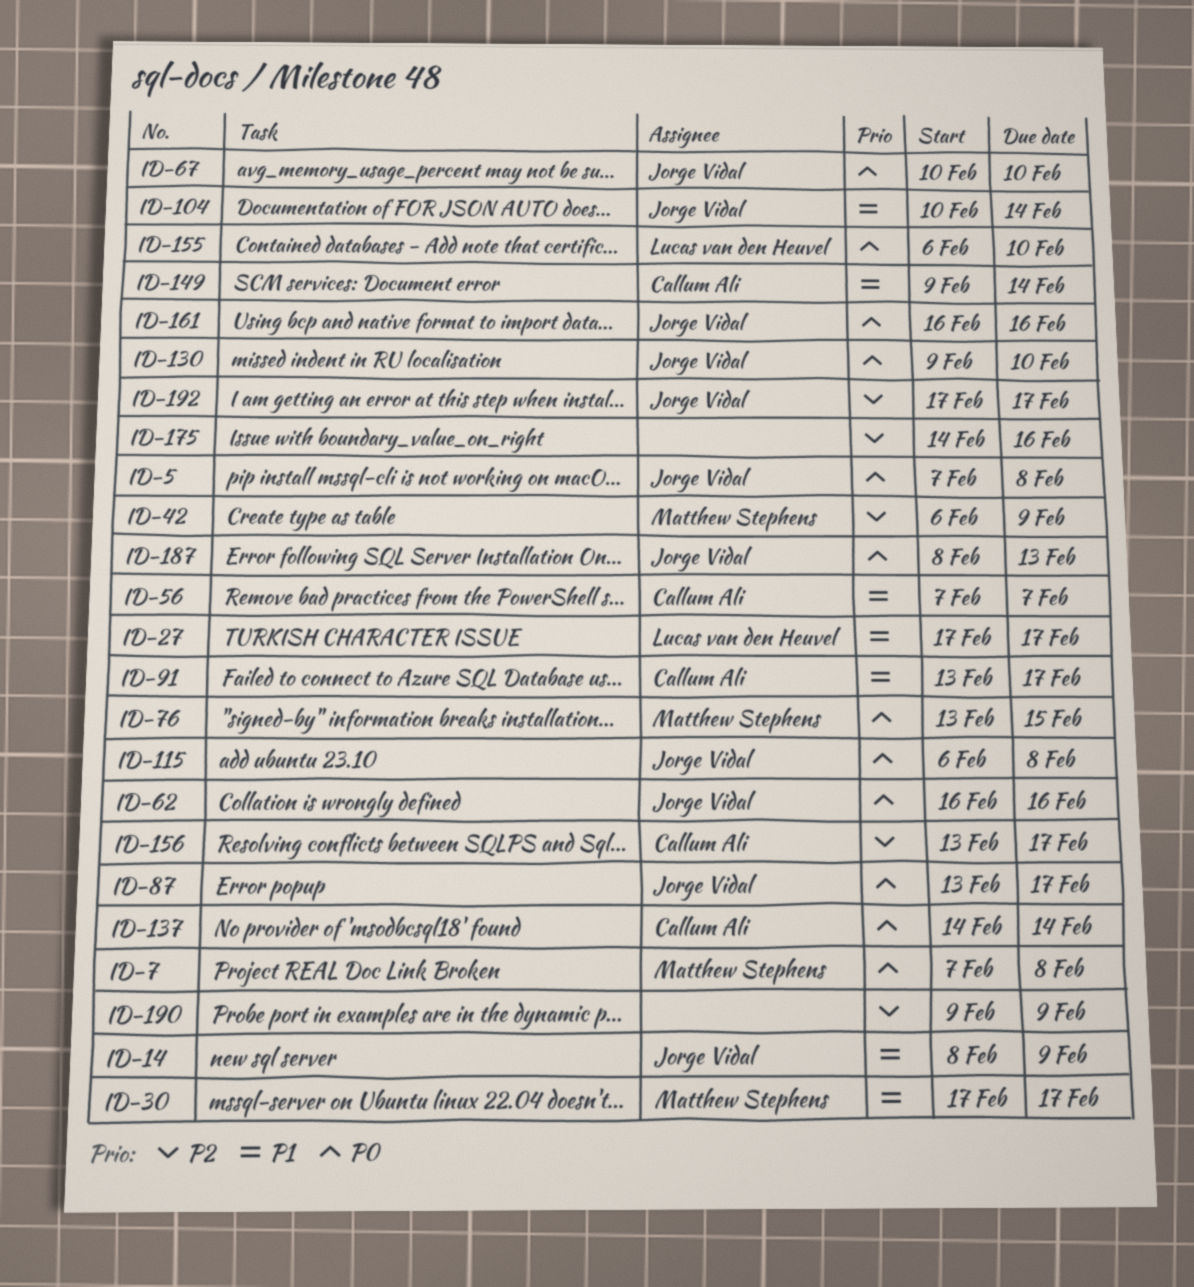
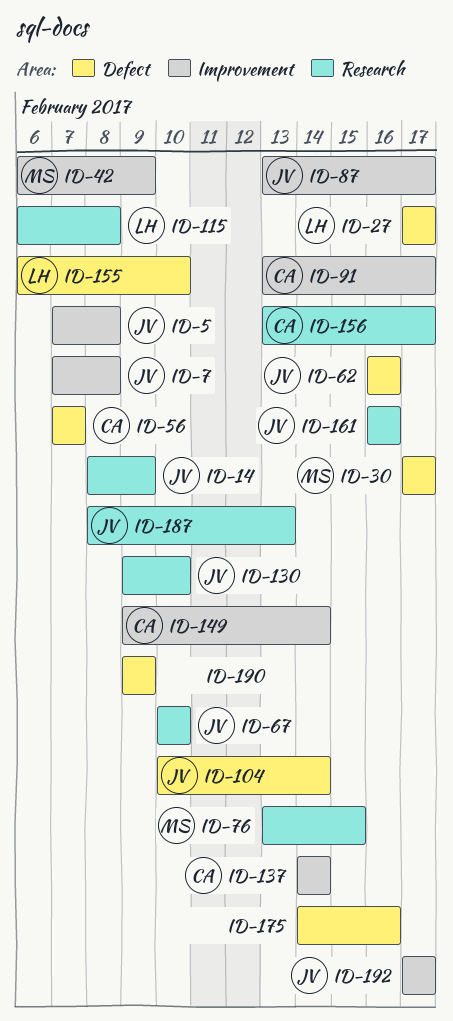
ID-7, owner: Matthew Stephens -> Jorge Vidal
ID-115, owner: Jorge Vidal -> Lucas van den Heuvel

